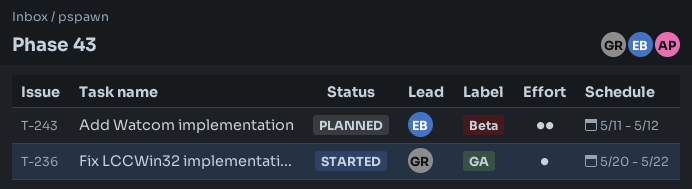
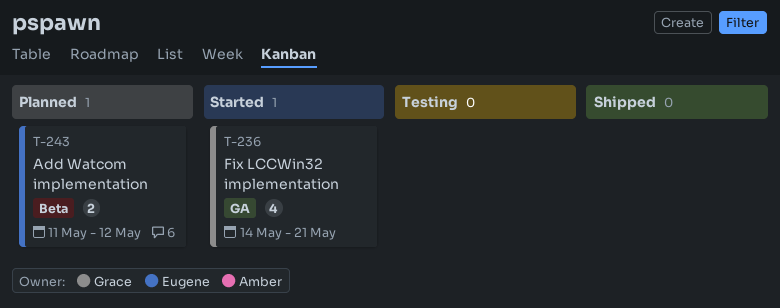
T-236, estimate: 1 -> 4
T-236, start: May 20 -> May 14
T-236, due: May 22 -> May 21

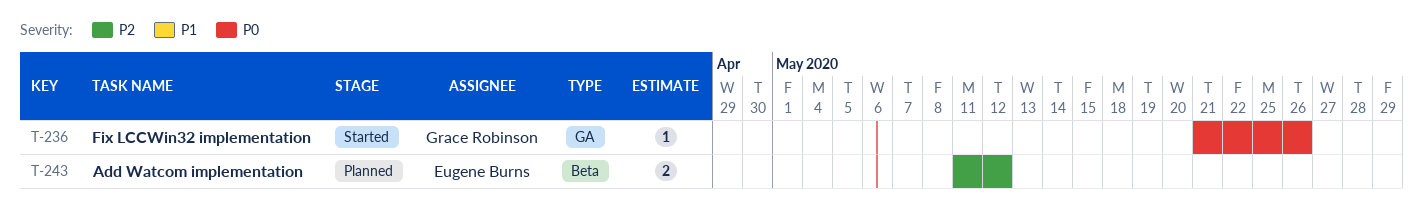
T-236, estimate: 4 -> 1
T-236, start: May 14 -> May 21
T-236, due: May 21 -> May 26

